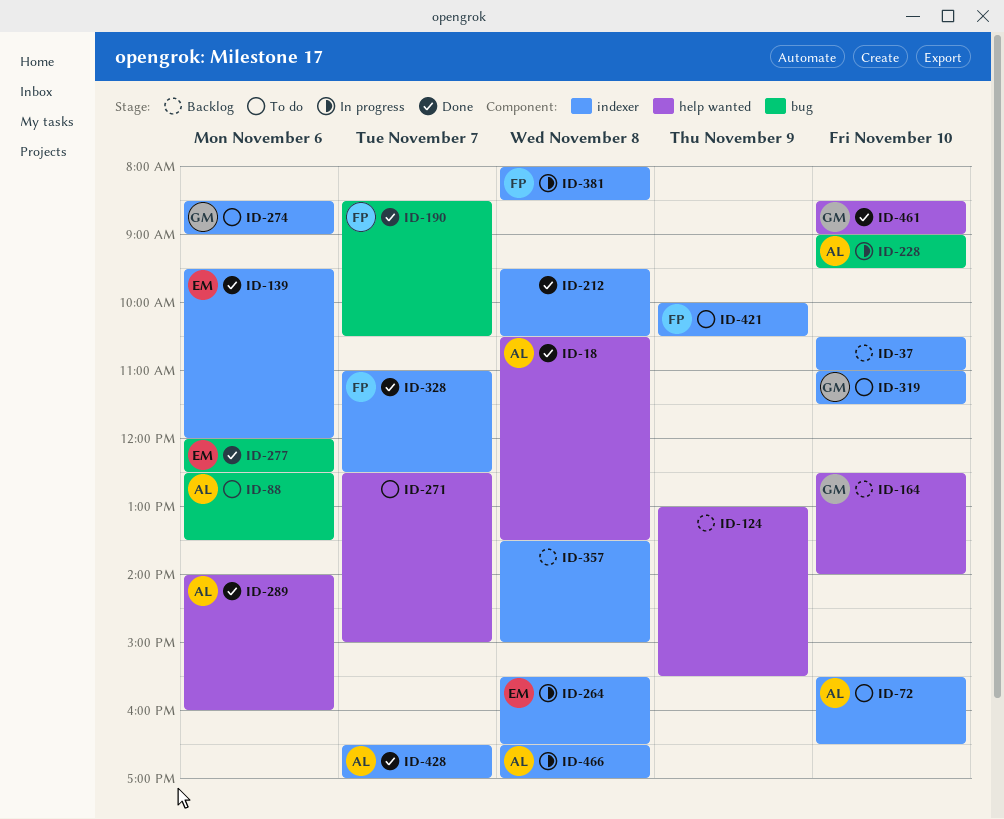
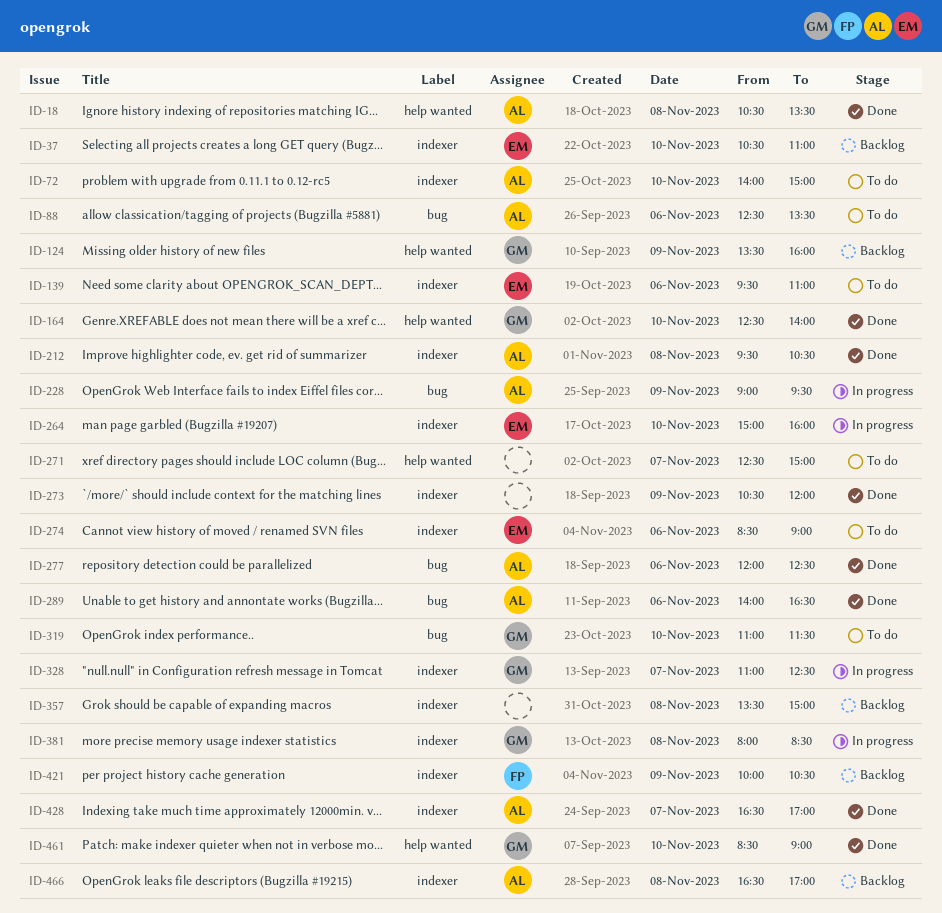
ID-37, owner: none -> EM
ID-72, begins: 15:30 -> 14:00
ID-72, ends: 16:30 -> 15:00
ID-124, owner: none -> GM
ID-124, begins: 13:00 -> 13:30
ID-124, ends: 15:30 -> 16:00
ID-139, status: Done -> To do
ID-139, ends: 12:00 -> 11:00
ID-164, status: Backlog -> Done
ID-190: present -> none
ID-212, owner: none -> AL
ID-228, day: Nov 10 -> Nov 9
ID-264, day: Nov 8 -> Nov 10
ID-264, begins: 15:30 -> 15:00
ID-264, ends: 16:30 -> 16:00
ID-273: none -> present
ID-274, owner: GM -> EM
ID-277, owner: EM -> AL
ID-289, label: help wanted -> bug
ID-289, ends: 16:00 -> 16:30
ID-319, label: indexer -> bug
ID-328, status: Done -> In progress
ID-328, owner: FP -> GM
ID-381, owner: FP -> GM
ID-421, status: To do -> Backlog
ID-466, status: In progress -> Backlog

